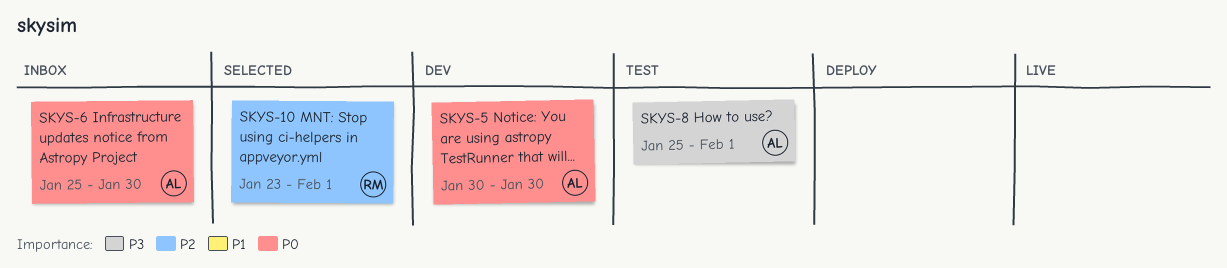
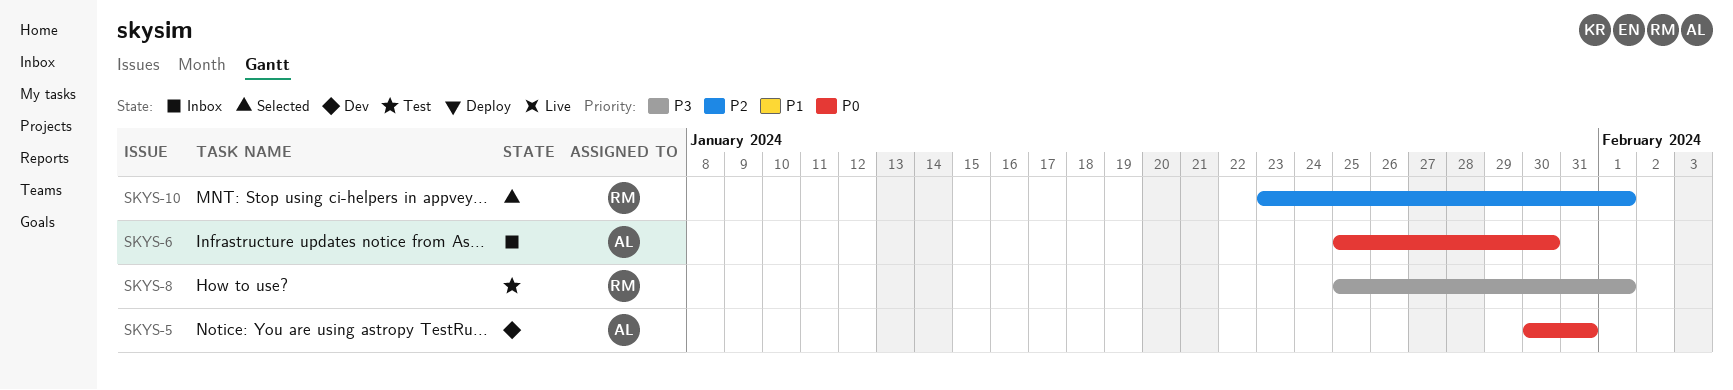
SKYS-5, due: Jan 30 -> Jan 31
SKYS-8, owner: AL -> RM

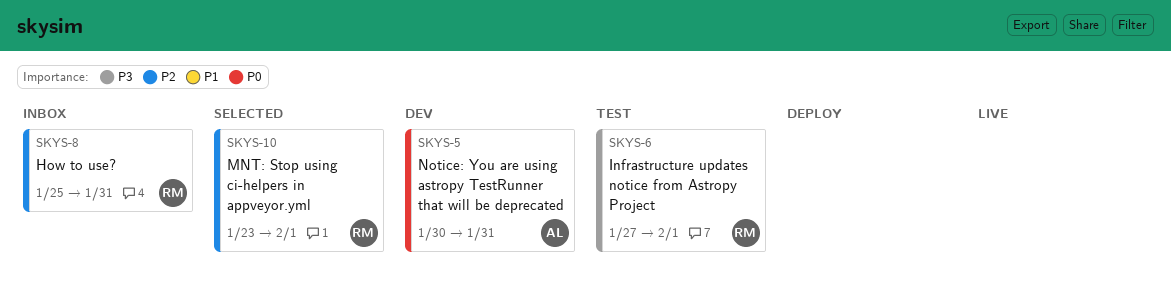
SKYS-6, status: Inbox -> Test
SKYS-6, owner: AL -> RM
SKYS-6, priority: P0 -> P3
SKYS-6, start: Jan 25 -> Jan 27
SKYS-6, due: Jan 30 -> Feb 1
SKYS-8, status: Test -> Inbox
SKYS-8, priority: P3 -> P2
SKYS-8, due: Feb 1 -> Jan 31

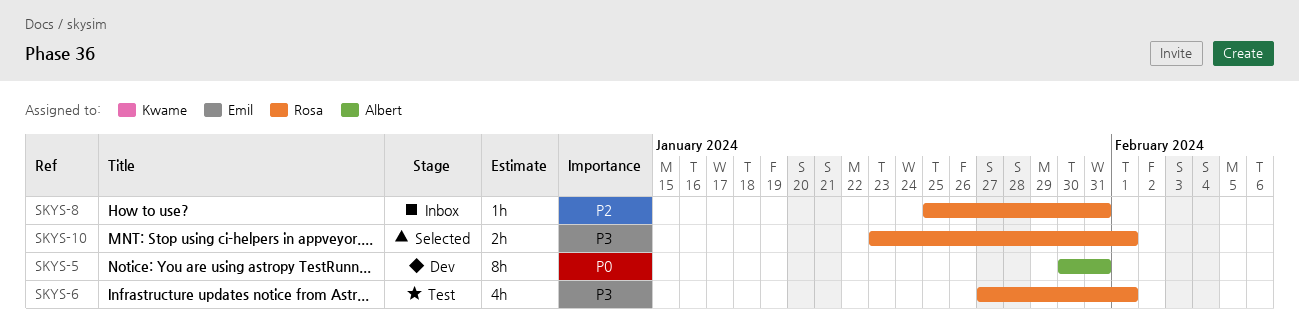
SKYS-10, priority: P2 -> P3

